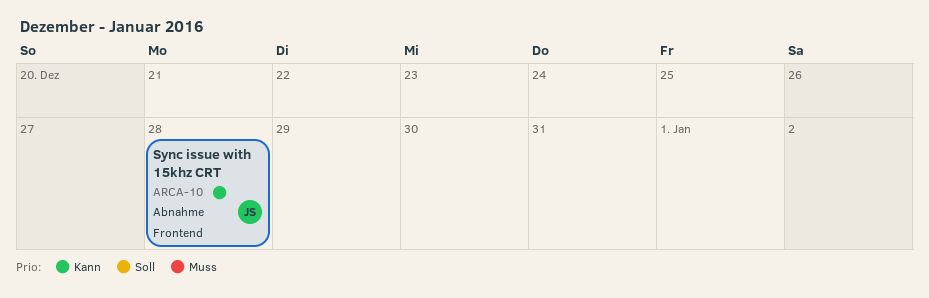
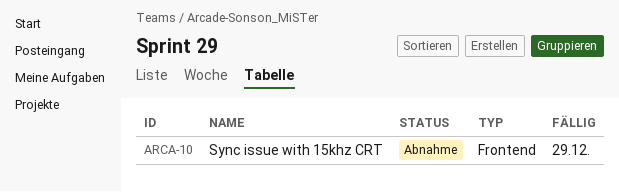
ARCA-10, due: Dec 28 -> Dec 29

